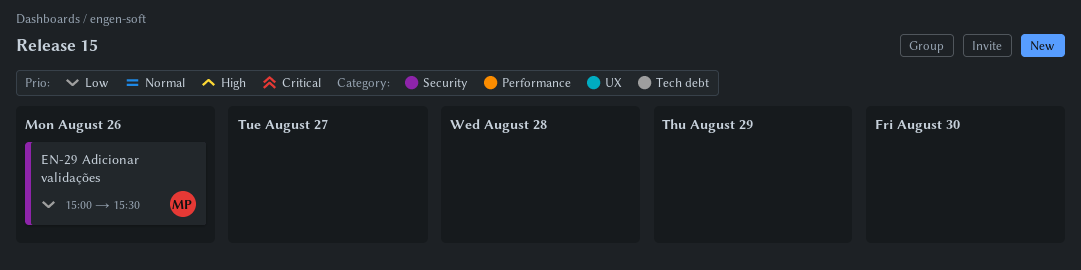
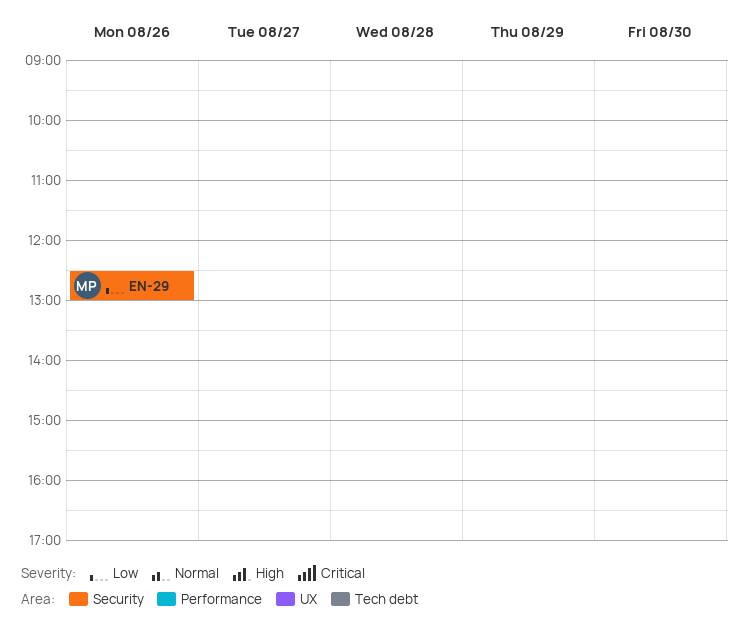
EN-29, begins: 15:00 -> 12:30
EN-29, ends: 15:30 -> 13:00

